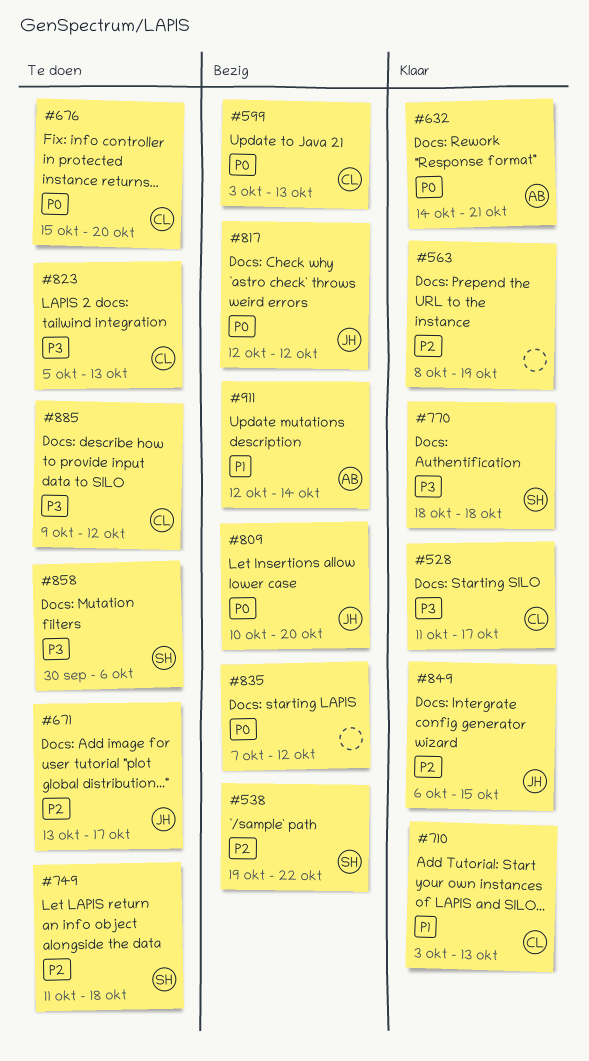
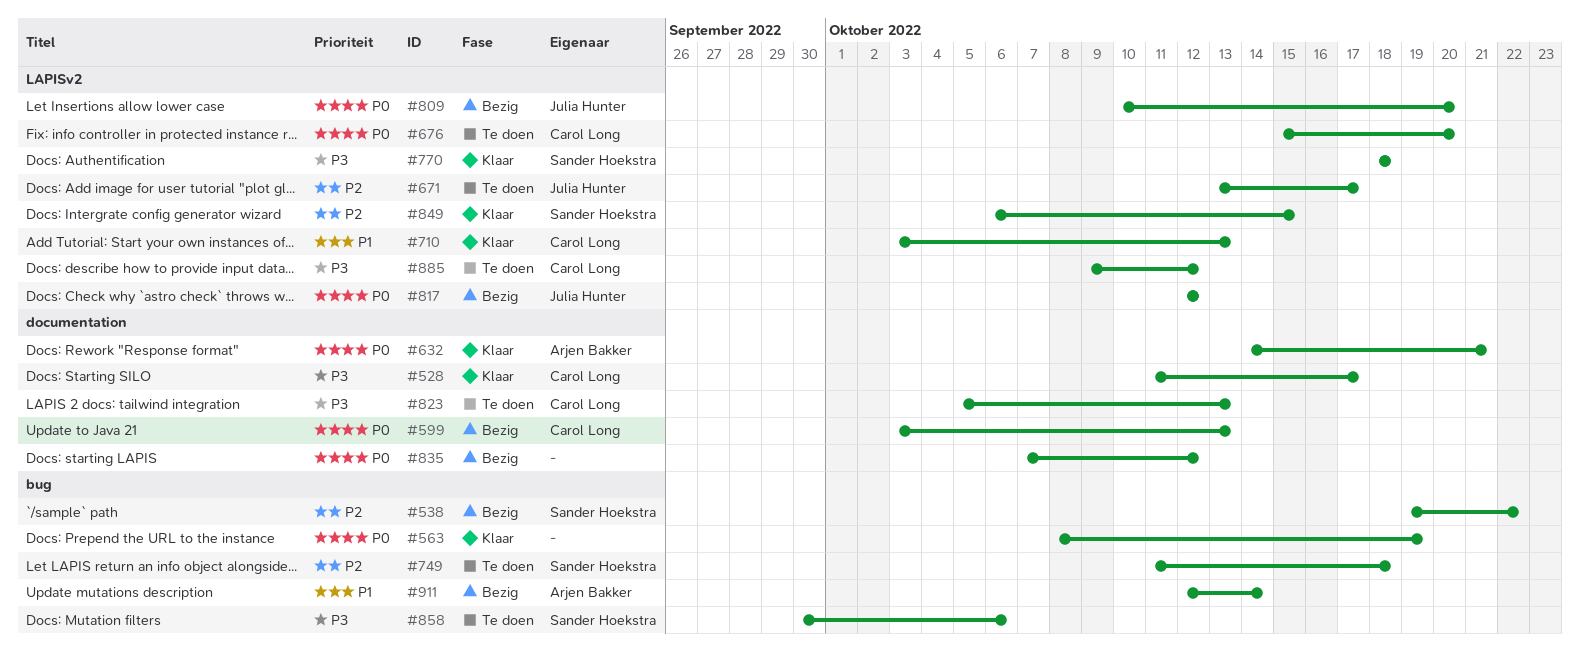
#563, priority: P2 -> P0
#849, owner: Julia Hunter -> Sander Hoekstra

